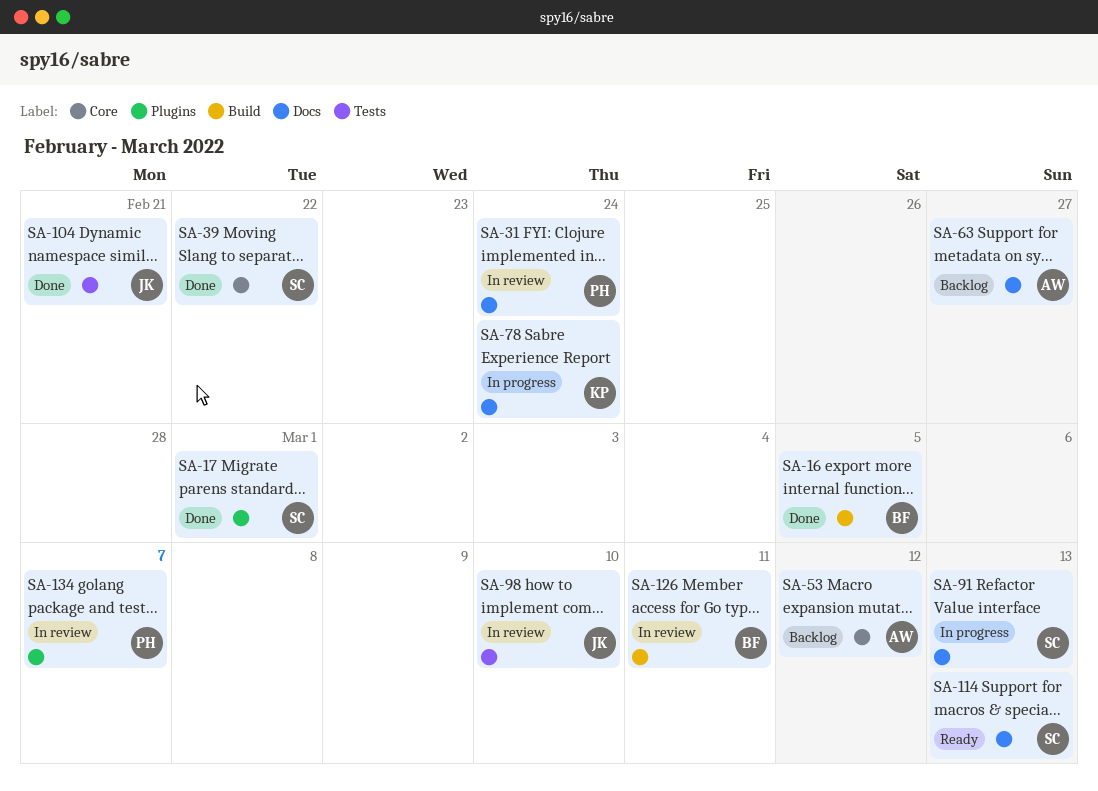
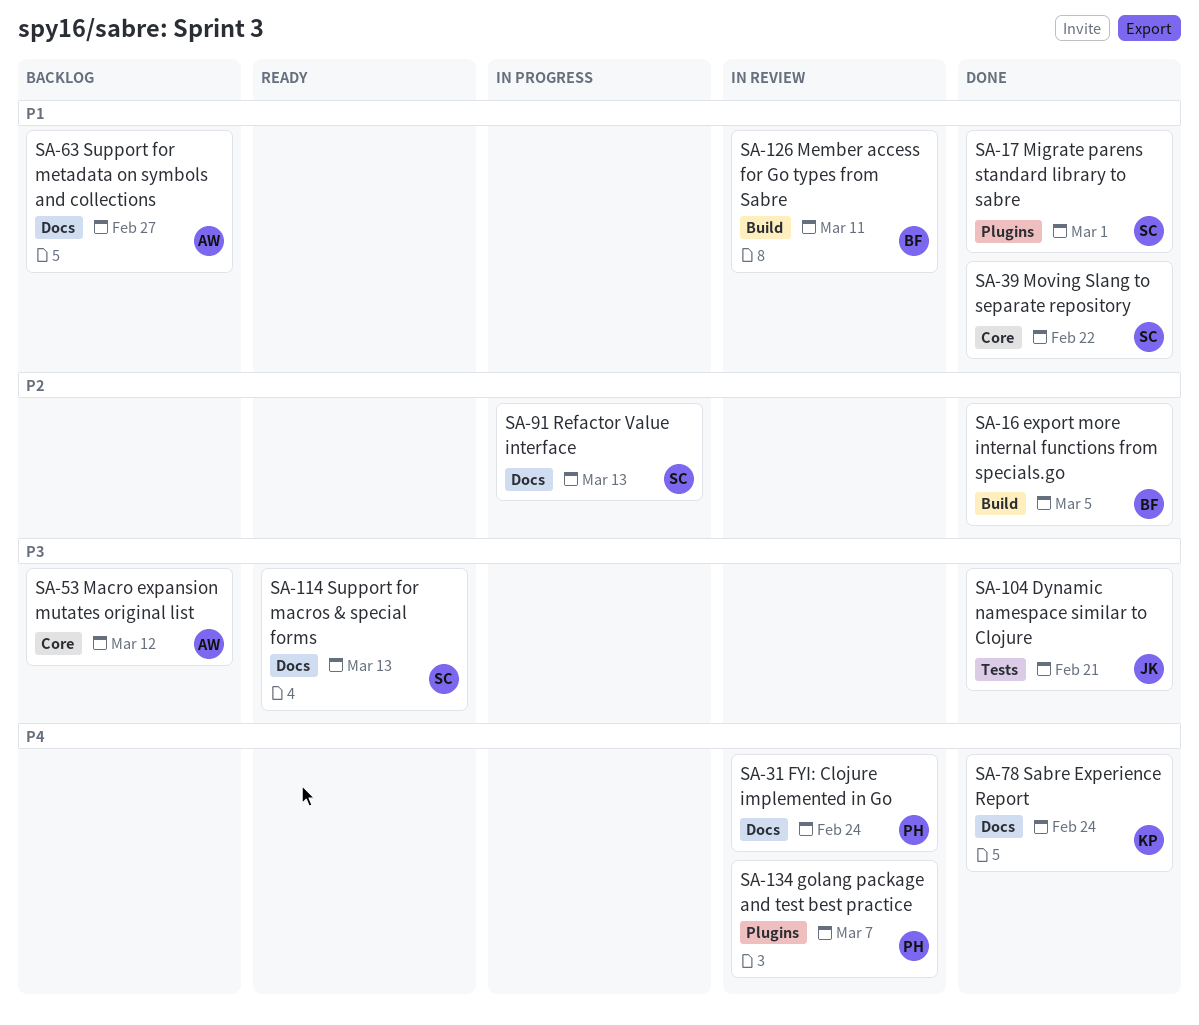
SA-78, status: In progress -> Done
SA-98: present -> none

